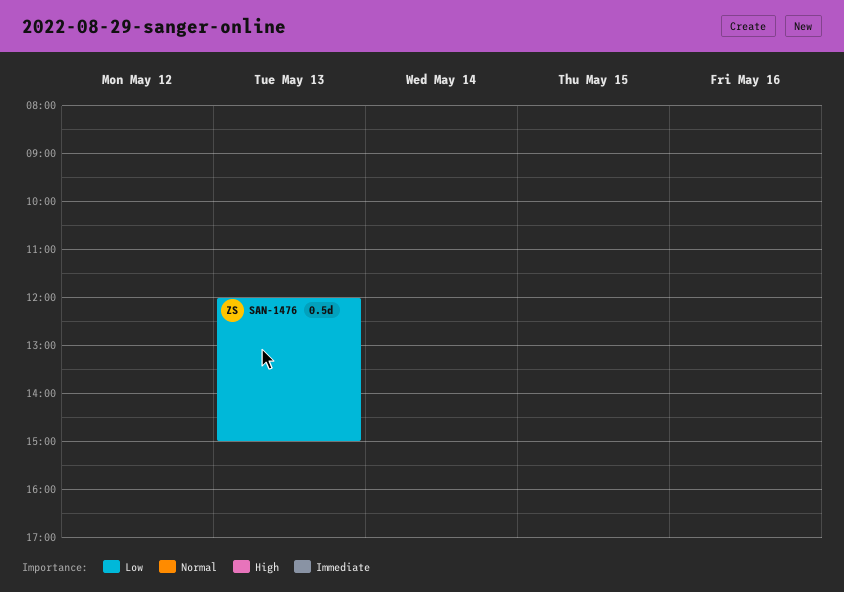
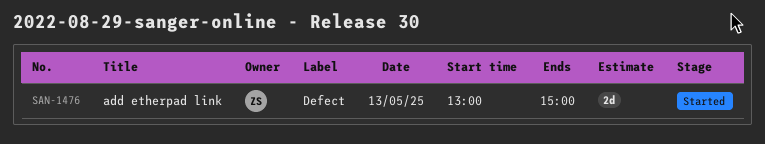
SAN-1476, estimate: 0.5d -> 2d
SAN-1476, begins: 12:00 -> 13:00

